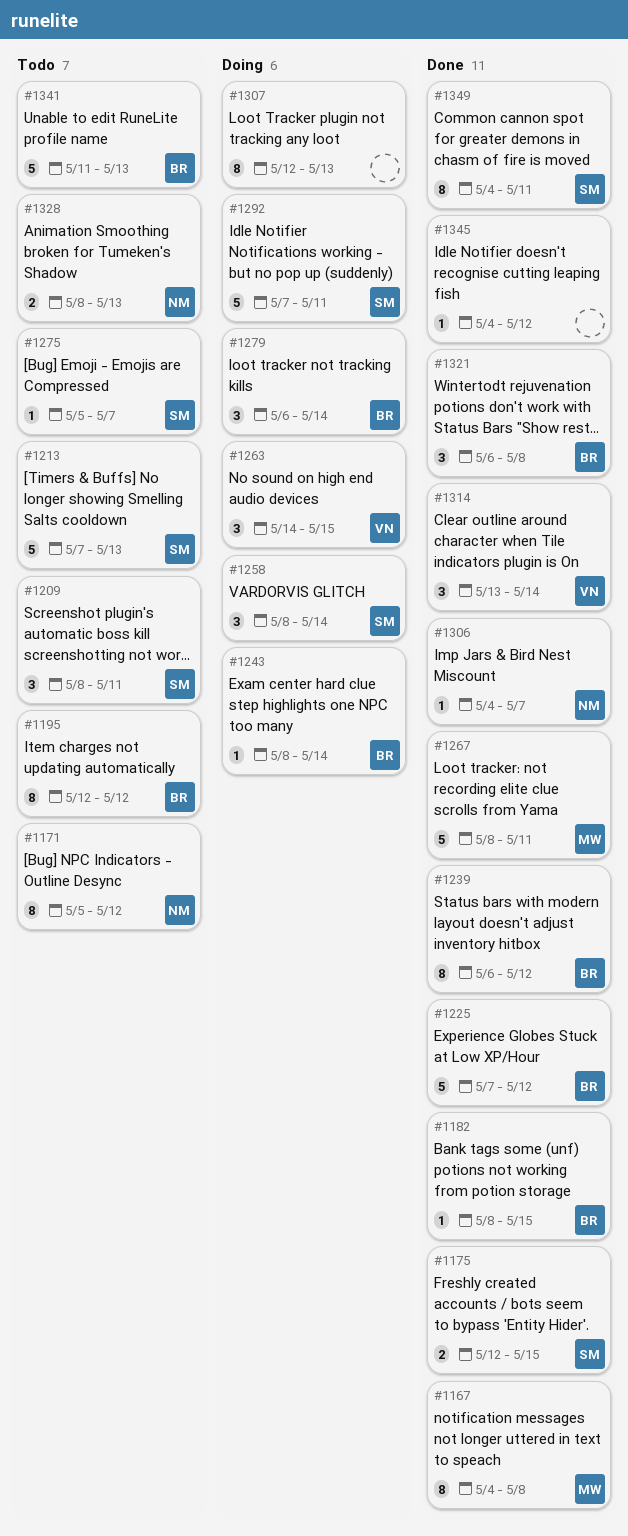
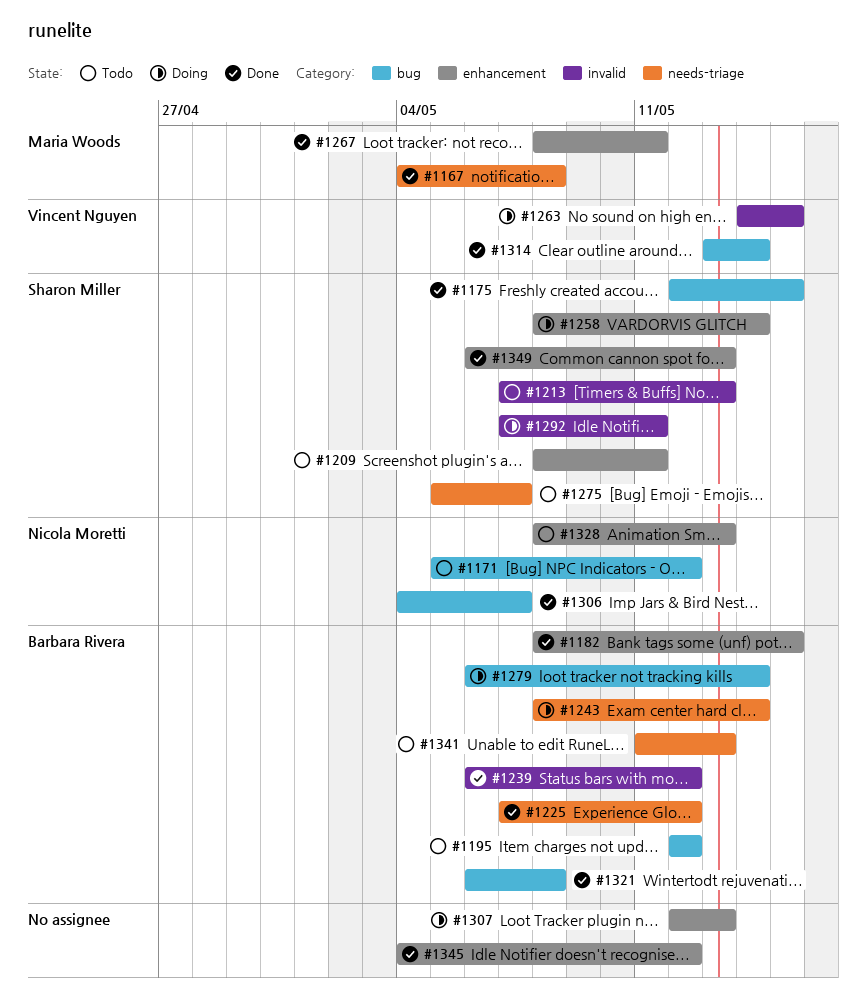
#1349, start: May 4 -> May 6
#1349, due: May 11 -> May 13

